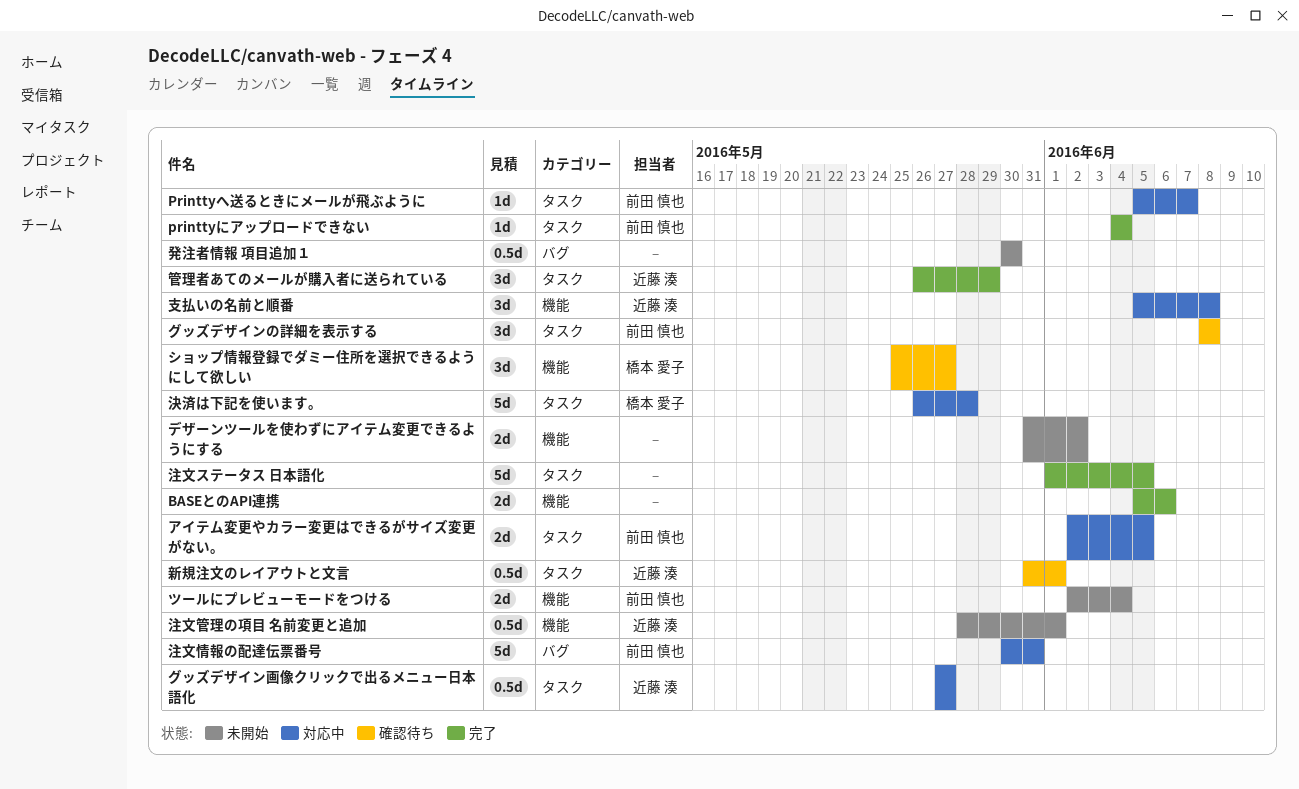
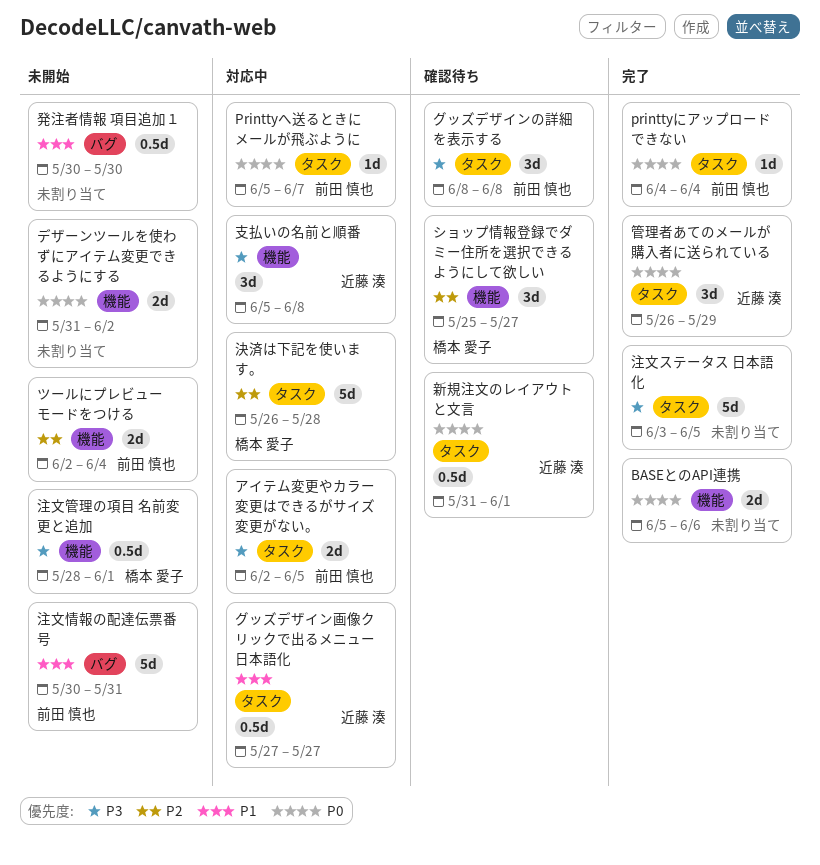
注文ステータス 日本語化, start: Jun 1 -> Jun 3
注文情報の配達伝票番号, status: 対応中 -> 未開始
注文管理の項目 名前変更と追加, owner: 近藤 湊 -> 橋本 愛子

